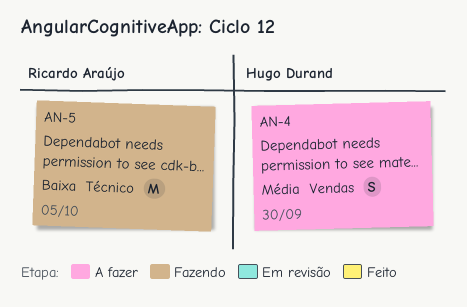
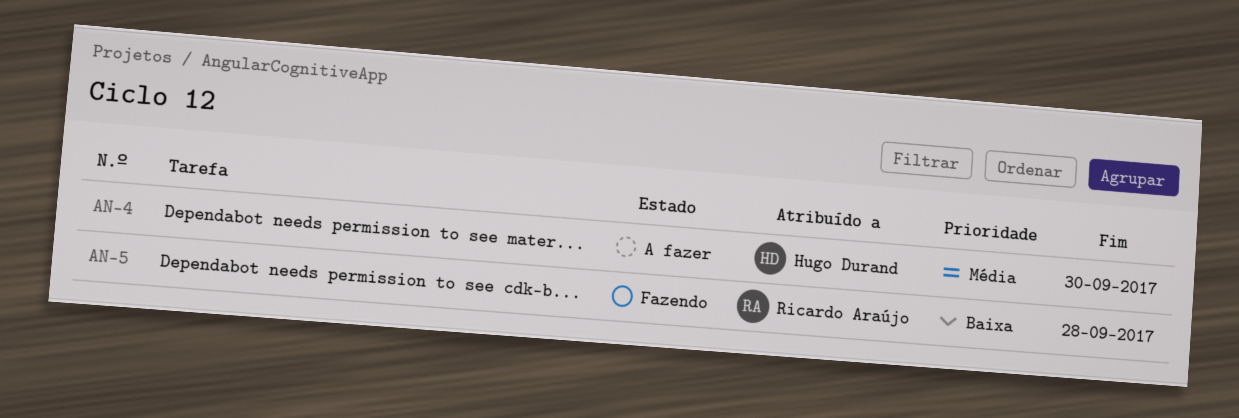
AN-5, due: Oct 5 -> Sep 28

